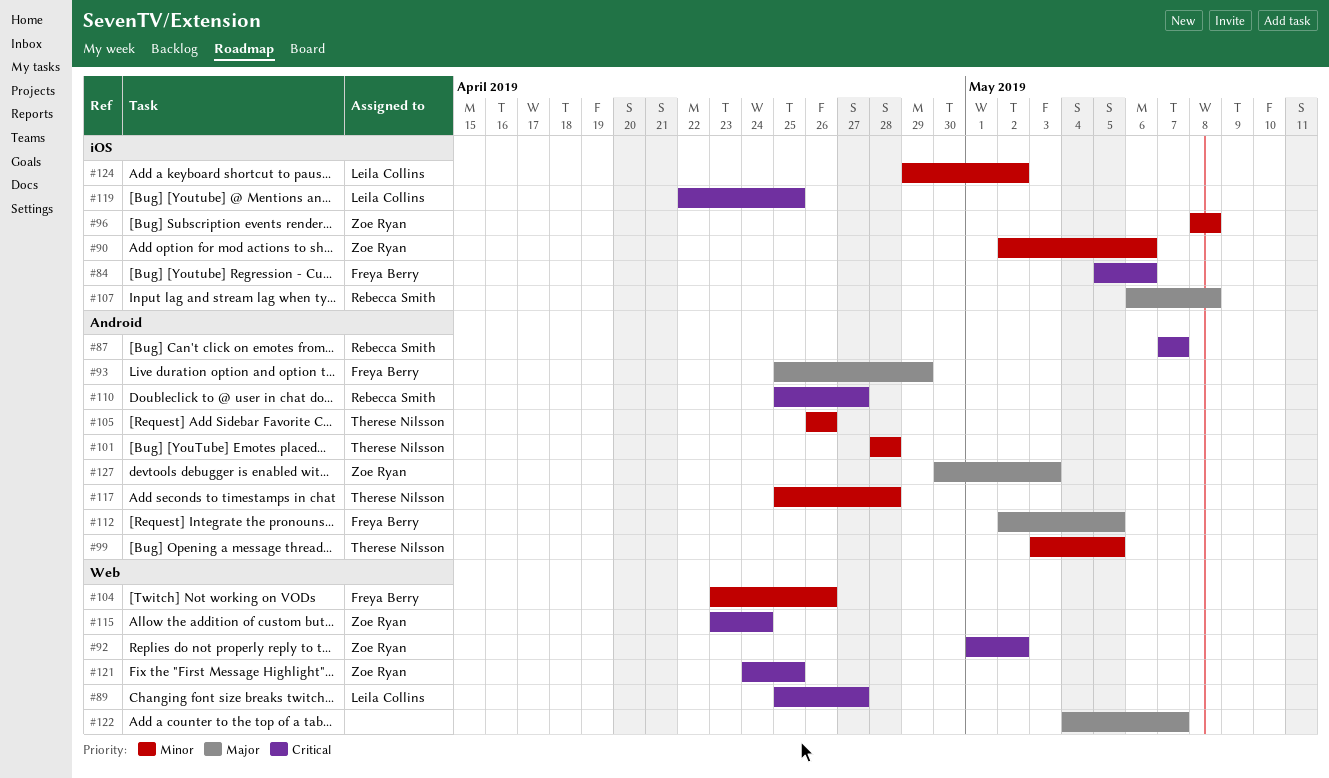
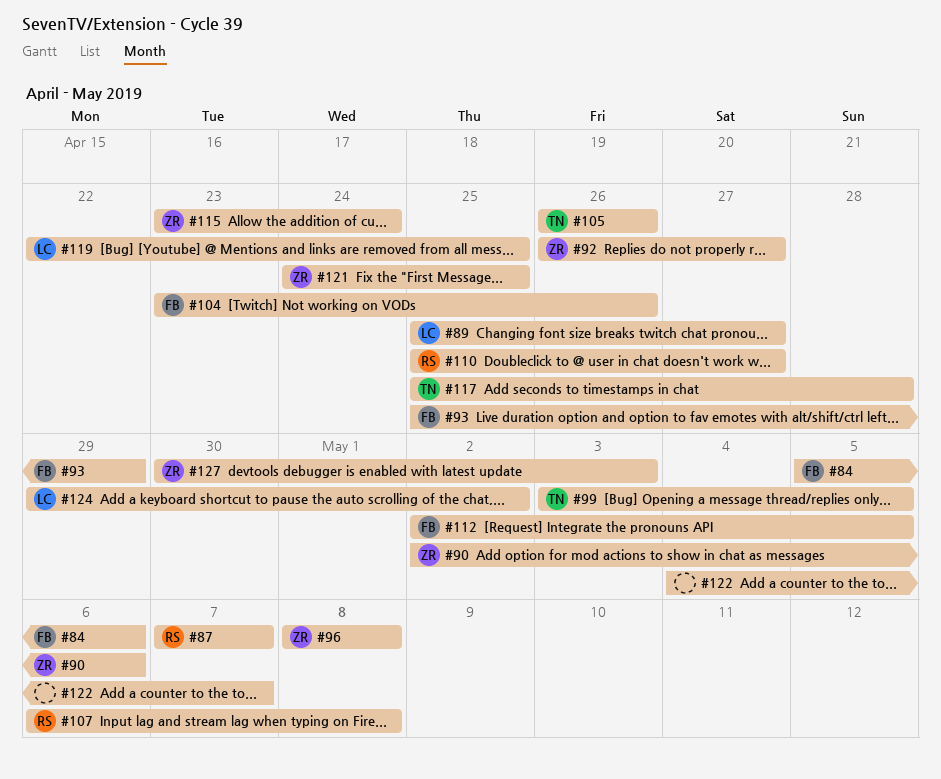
#92, start: May 1 -> Apr 26
#92, due: May 2 -> Apr 27
#101: present -> none

